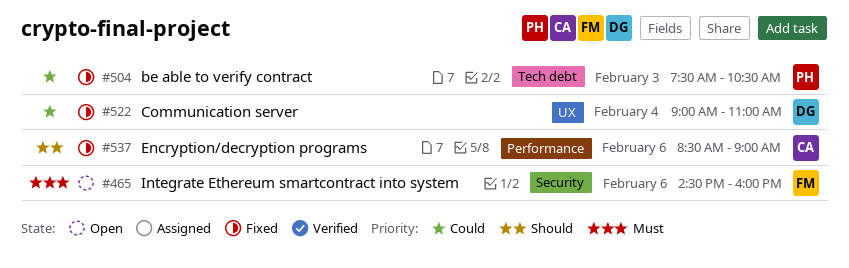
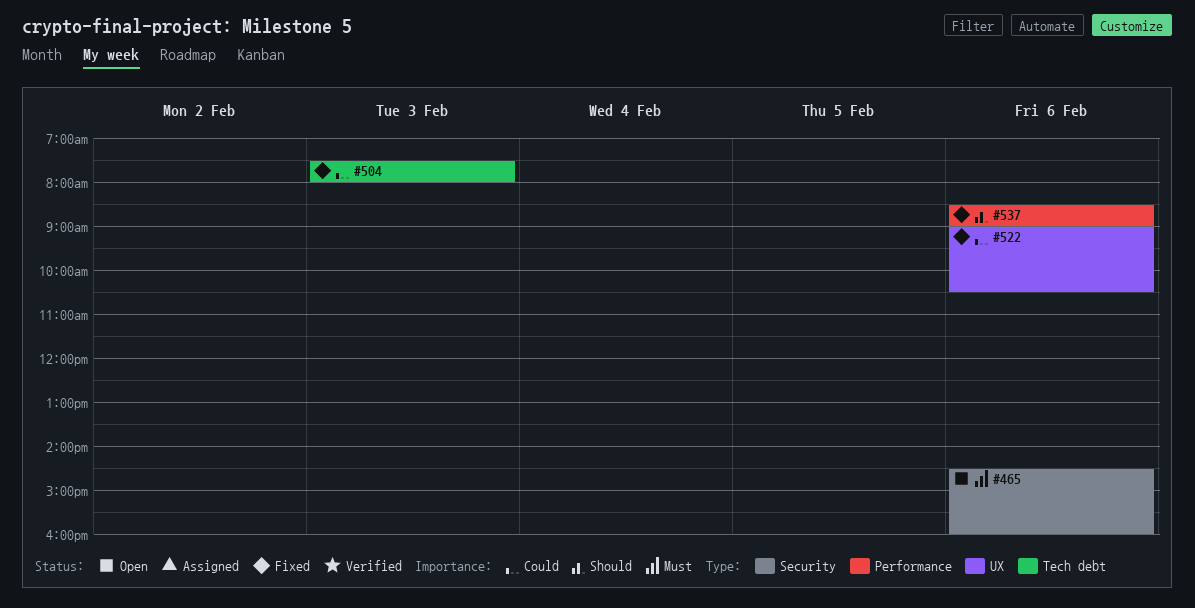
#504, ends: 10:30 -> 08:00
#522, day: Feb 4 -> Feb 6
#522, ends: 11:00 -> 10:30

